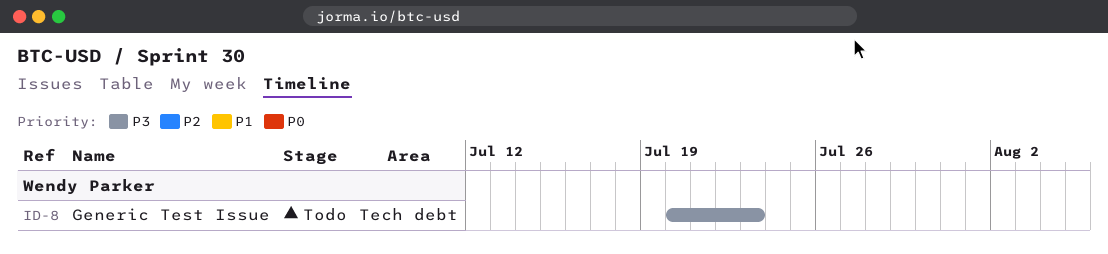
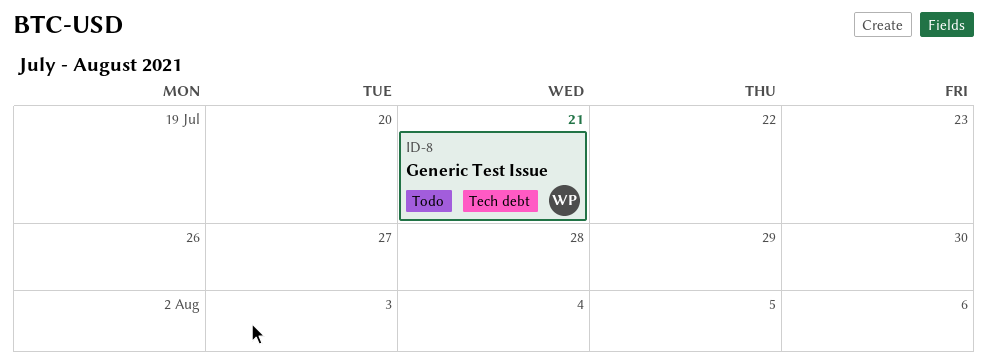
ID-8, due: Jul 23 -> Jul 21

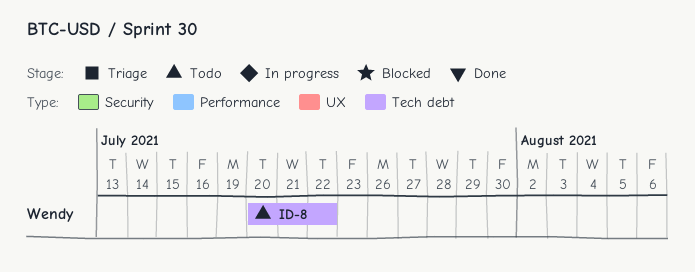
ID-8, due: Jul 21 -> Jul 22

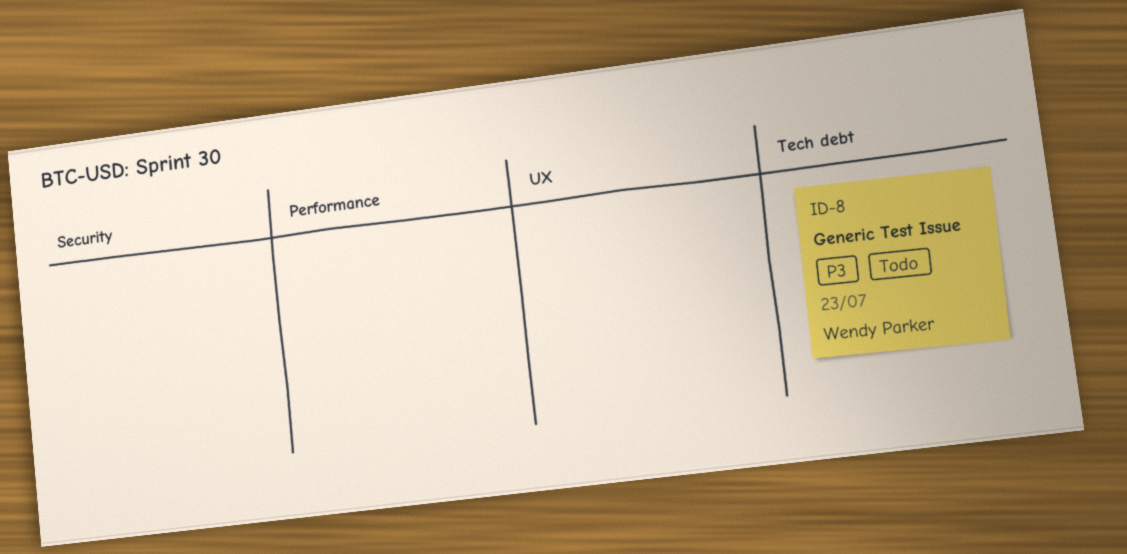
ID-8, due: Jul 22 -> Jul 23

